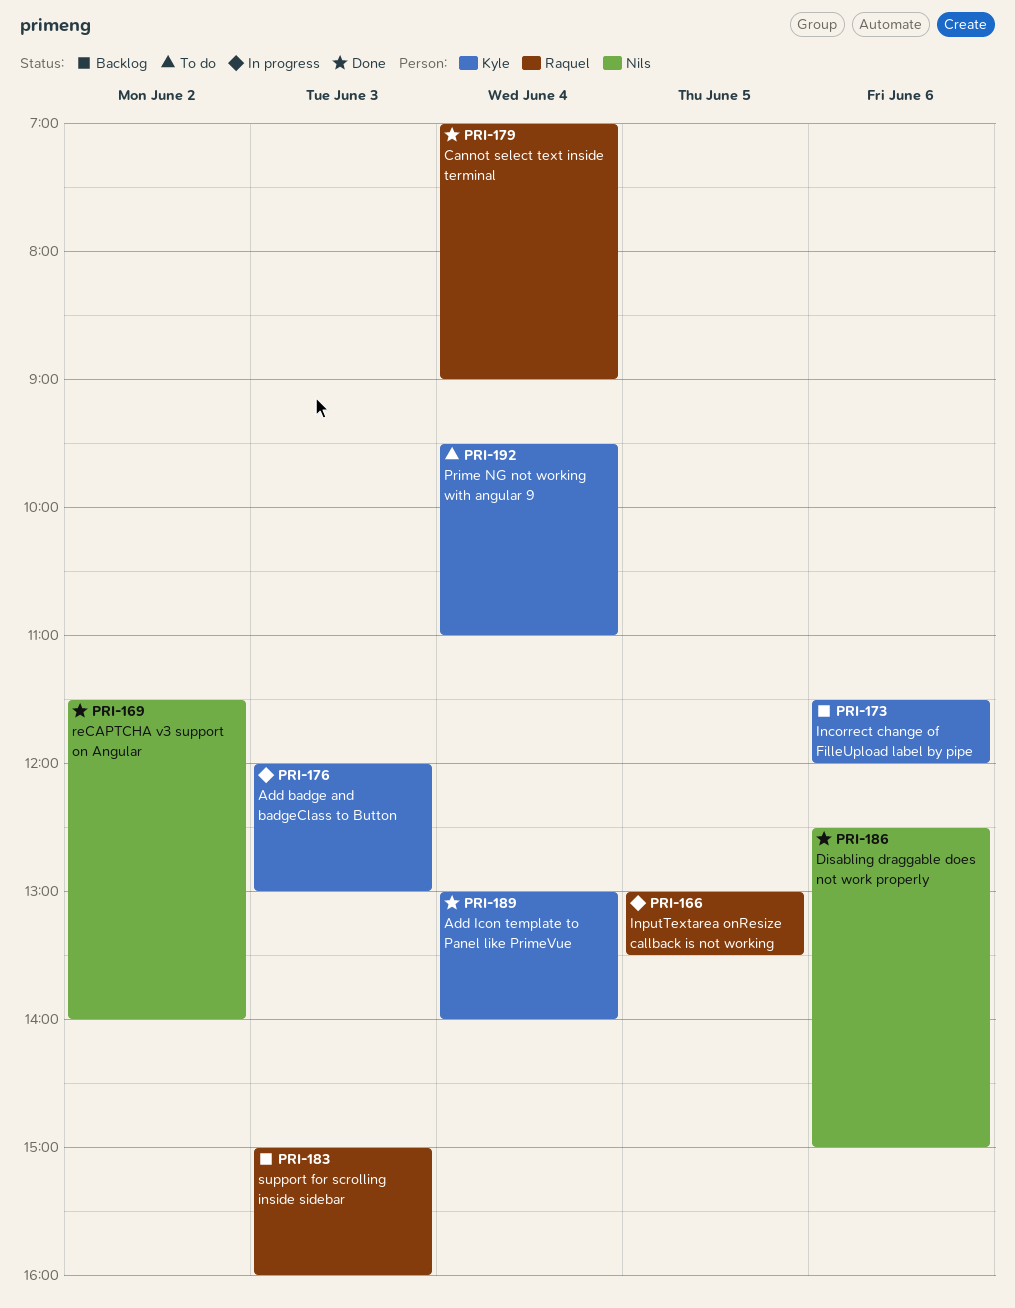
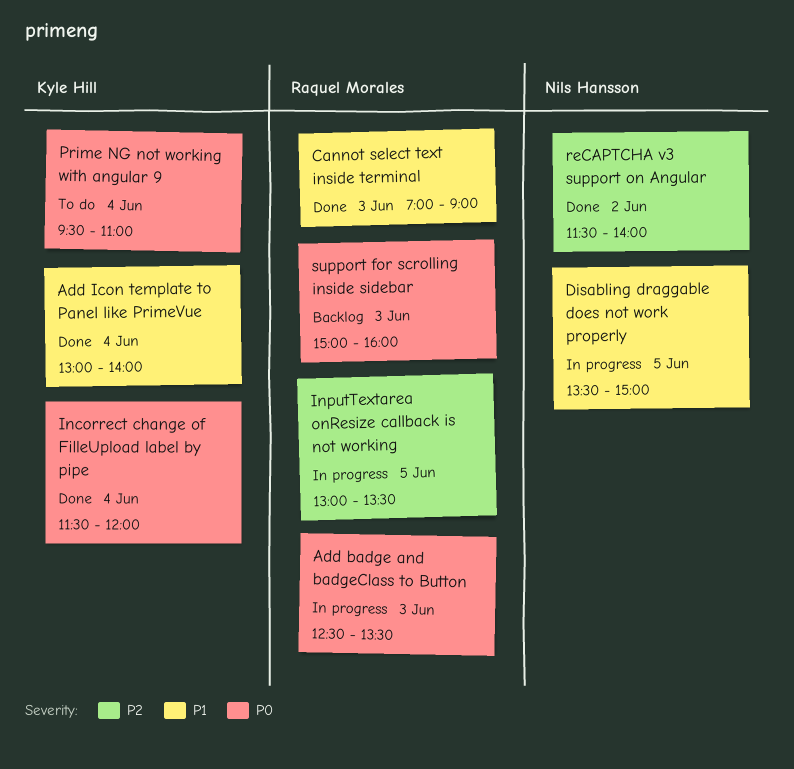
Add badge and badgeClass to Button, owner: Kyle Hill -> Raquel Morales
Add badge and badgeClass to Button, begins: 12:00 -> 12:30
Add badge and badgeClass to Button, ends: 13:00 -> 13:30
Cannot select text inside terminal, day: Jun 4 -> Jun 3
Disabling draggable does not work properly, status: Done -> In progress
Disabling draggable does not work properly, day: Jun 6 -> Jun 5
Disabling draggable does not work properly, begins: 12:30 -> 13:30
Incorrect change of FilleUpload label by pipe, status: Backlog -> Done
Incorrect change of FilleUpload label by pipe, day: Jun 6 -> Jun 4

